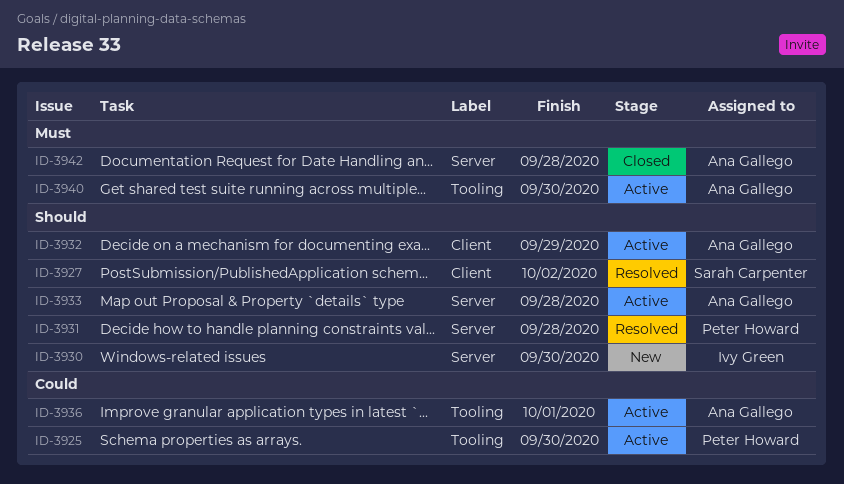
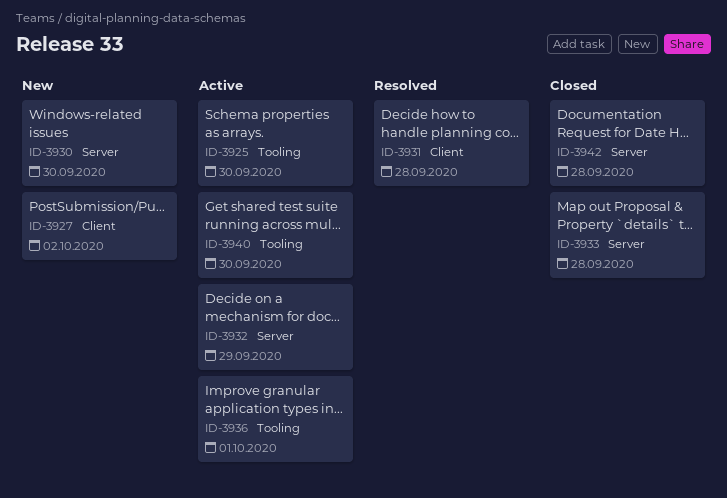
ID-3927, status: Resolved -> New
ID-3931, label: Server -> Client
ID-3932, label: Client -> Server
ID-3933, status: Active -> Closed

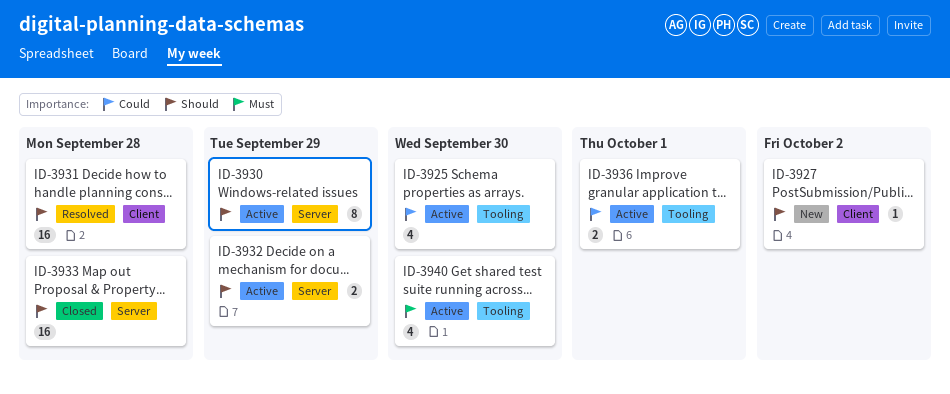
ID-3930, status: New -> Active
ID-3930, due: Sep 30 -> Sep 29
ID-3942: present -> none

